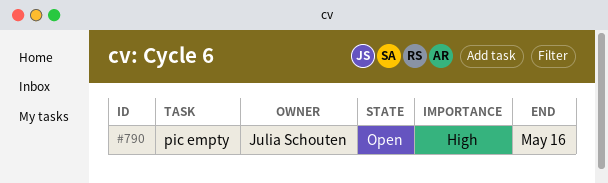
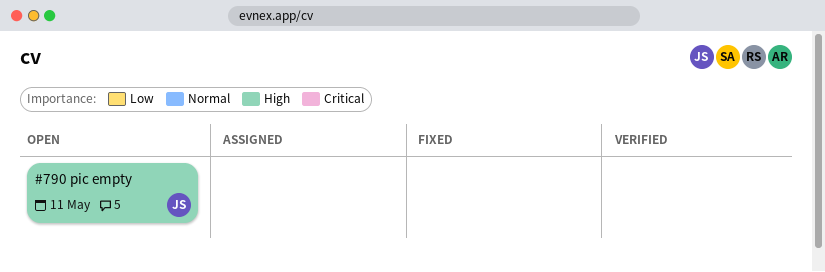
#790, due: May 16 -> May 11

